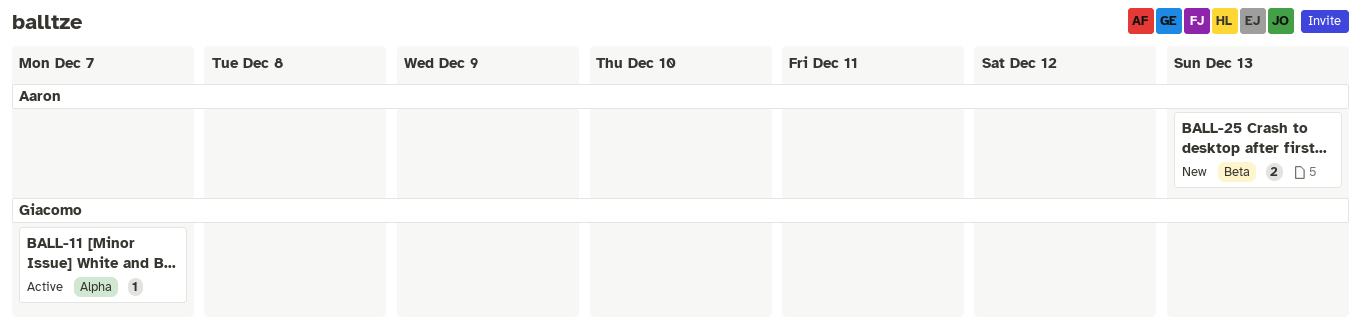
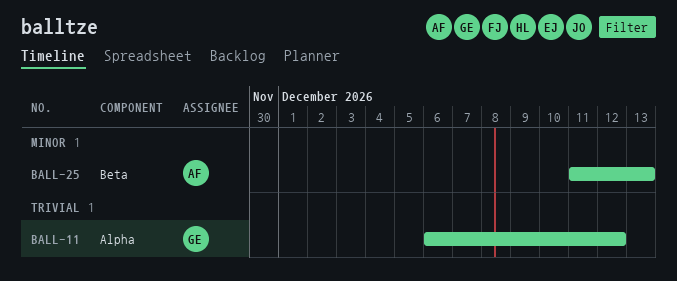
BALL-11, due: Dec 7 -> Dec 12

